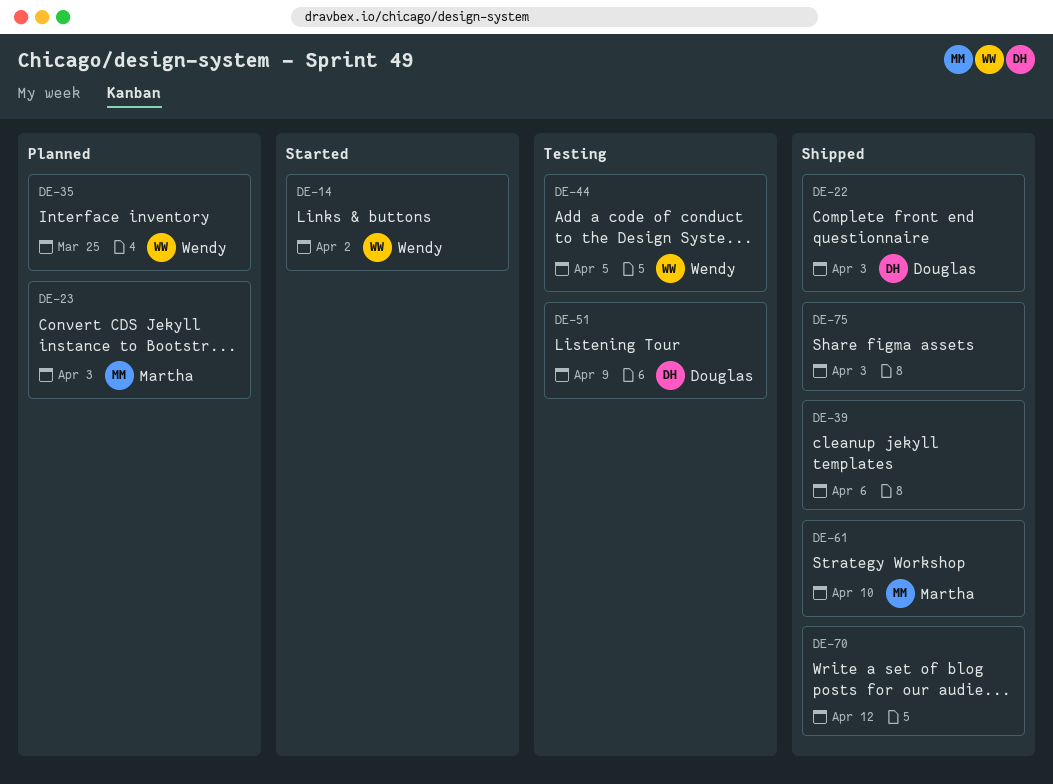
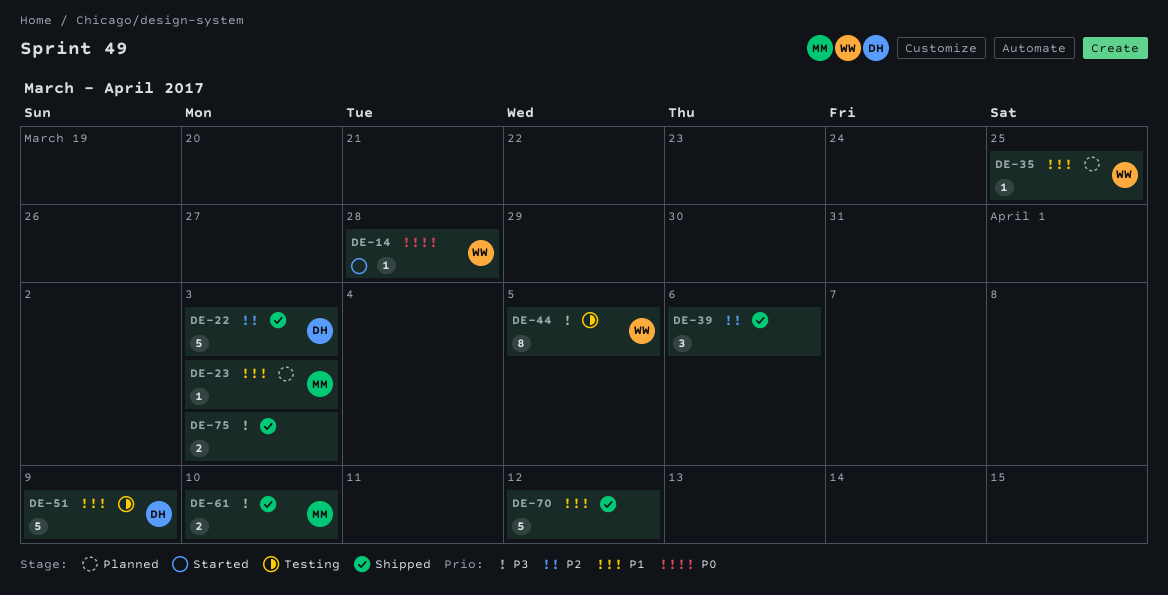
DE-14, due: Apr 2 -> Mar 28

